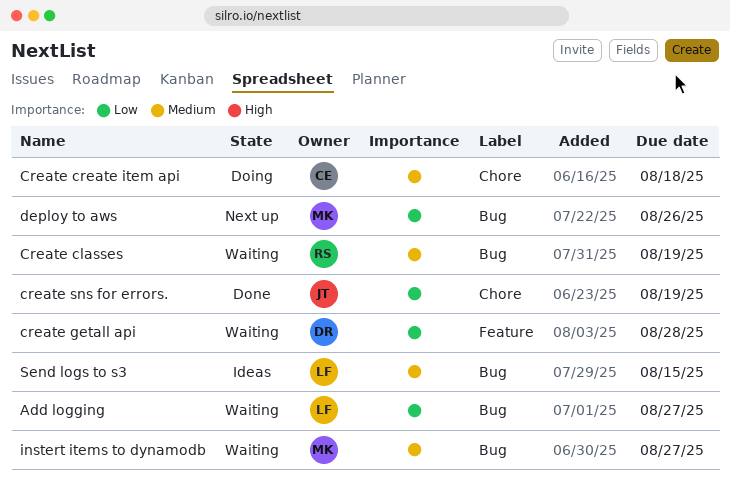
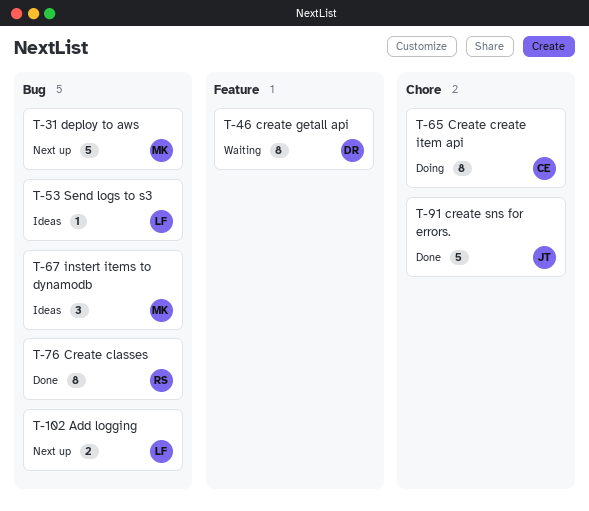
Add logging, status: Waiting -> Next up
Create classes, status: Waiting -> Done
instert items to dynamodb, status: Waiting -> Ideas

